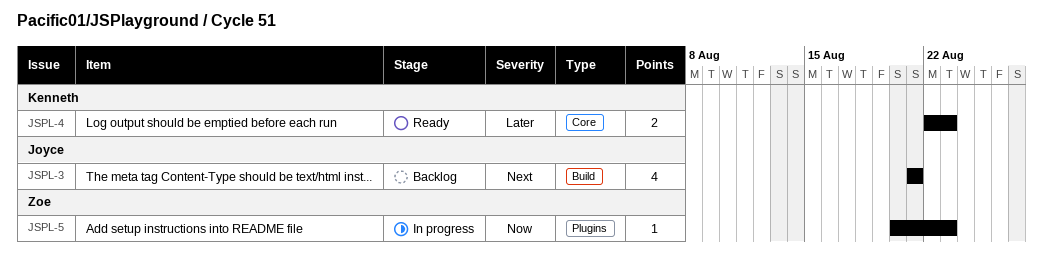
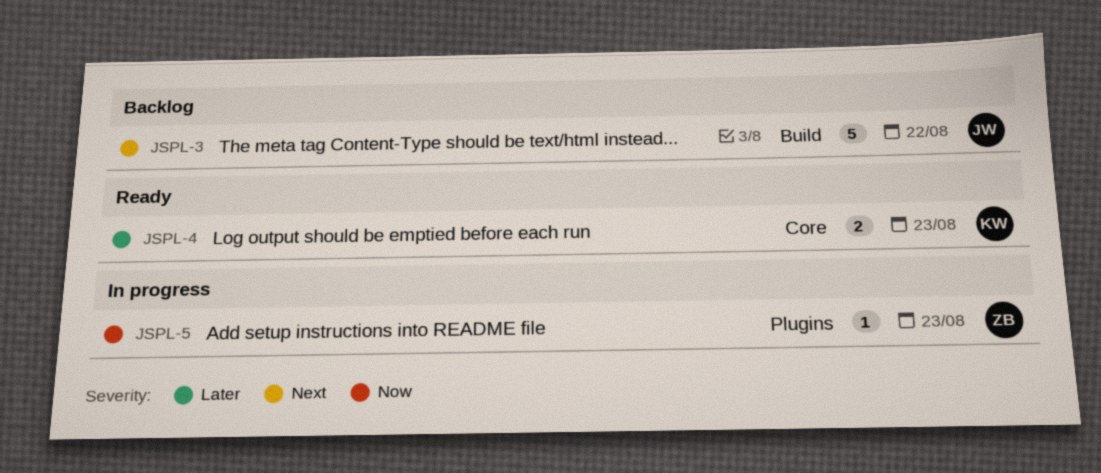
JSPL-3, estimate: 4 -> 5
JSPL-3, due: Aug 21 -> Aug 22

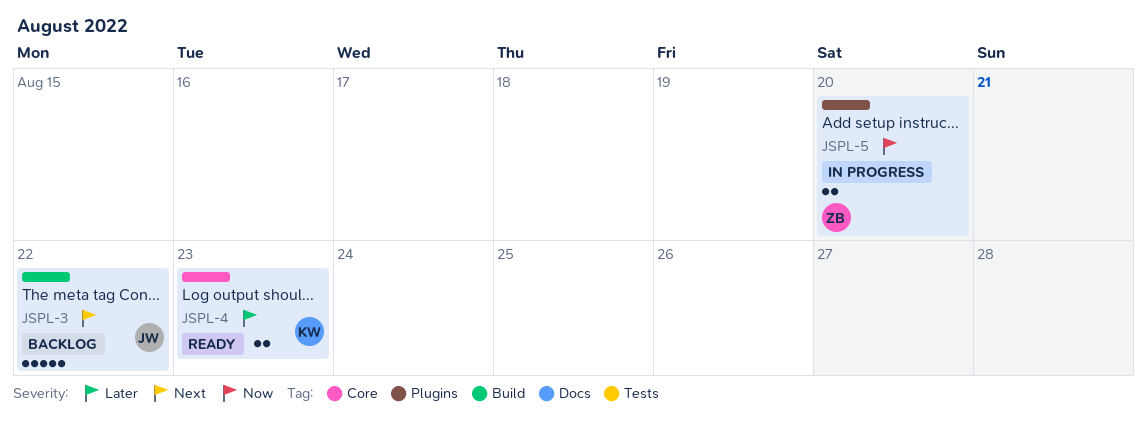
JSPL-5, estimate: 1 -> 2
JSPL-5, due: Aug 23 -> Aug 20

